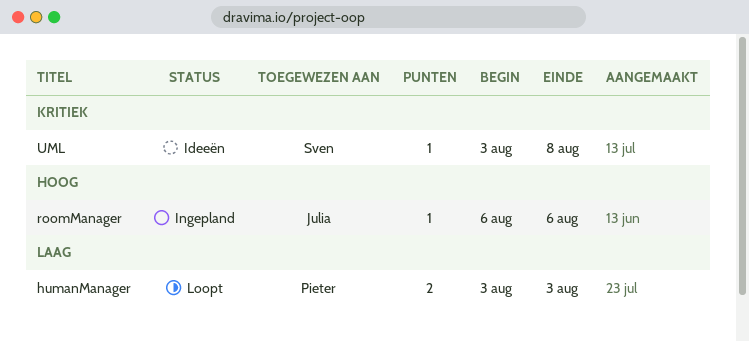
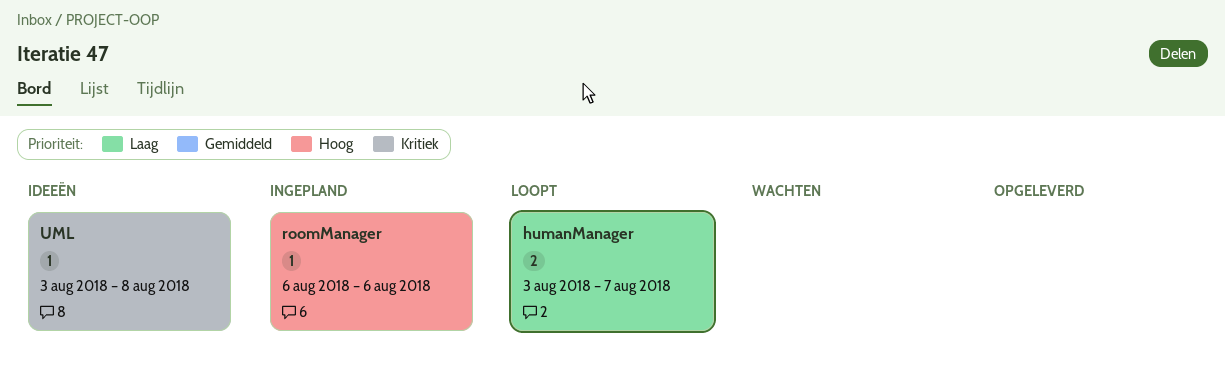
humanManager, due: Aug 3 -> Aug 7

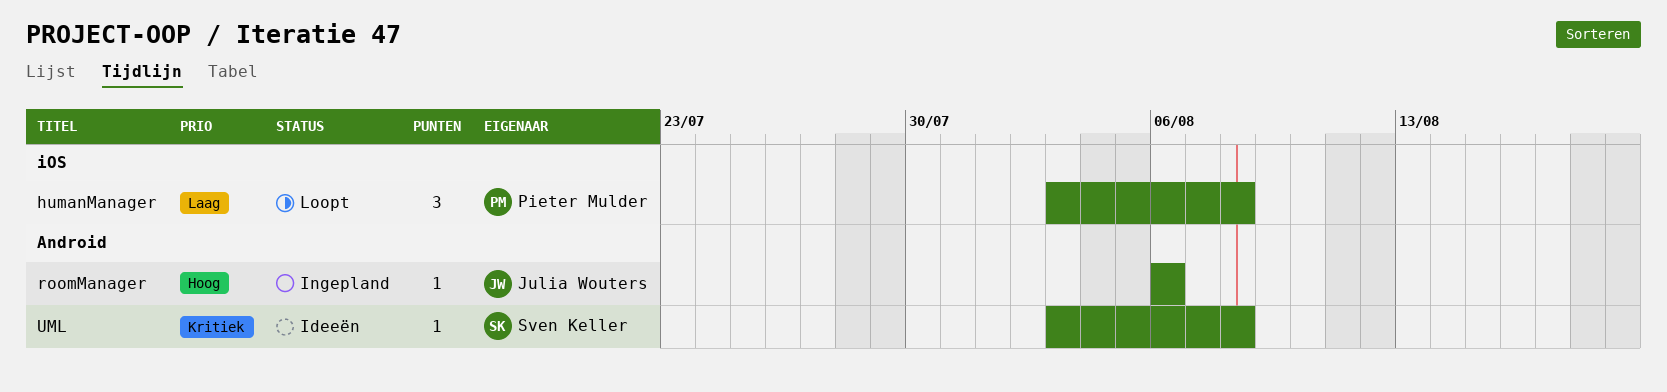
humanManager, estimate: 2 -> 3
humanManager, due: Aug 7 -> Aug 8

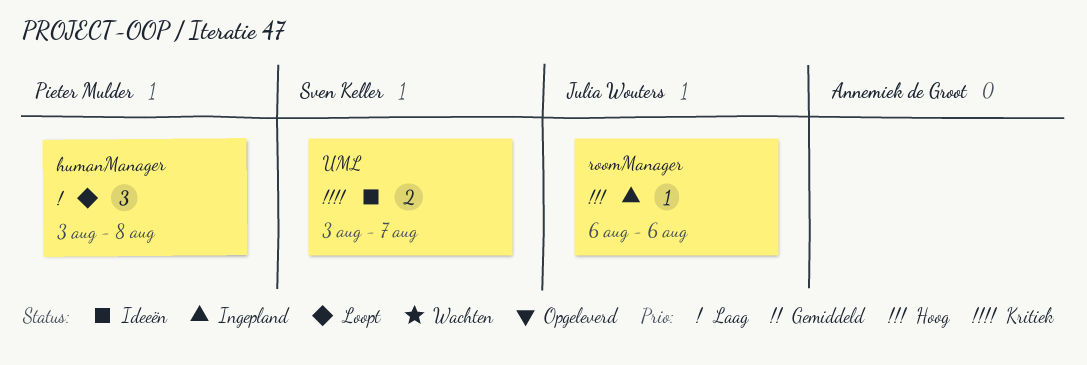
UML, estimate: 1 -> 2
UML, due: Aug 8 -> Aug 7

